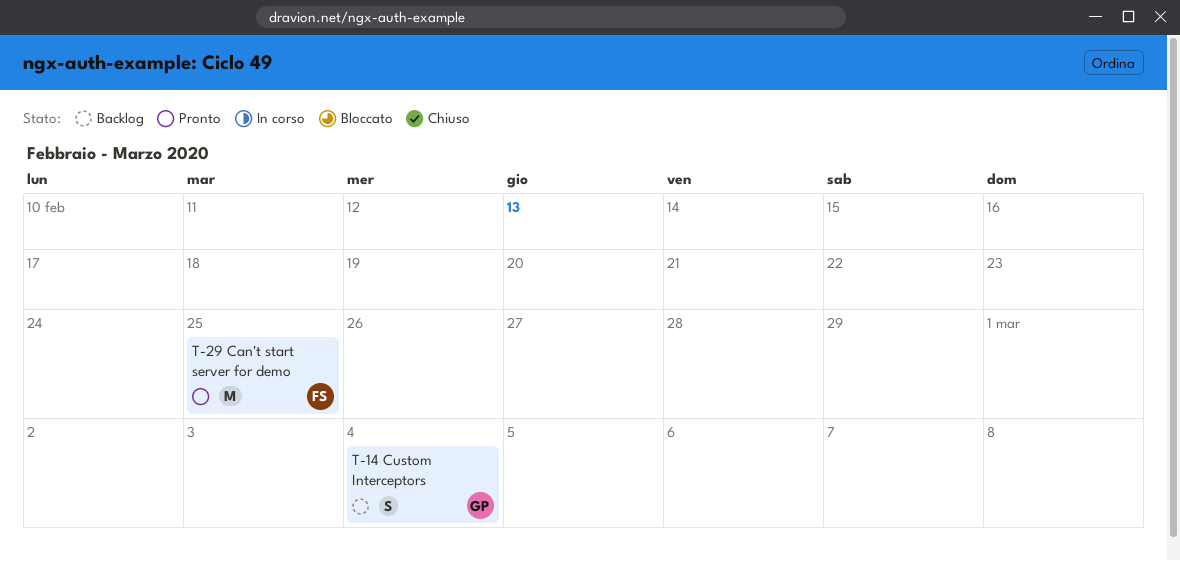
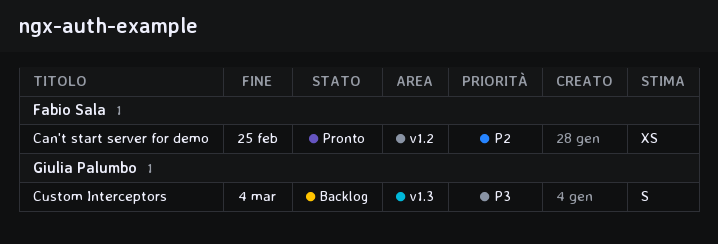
Can't start server for demo, estimate: M -> XS

